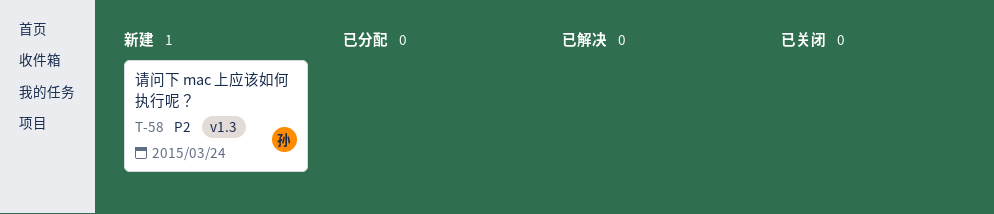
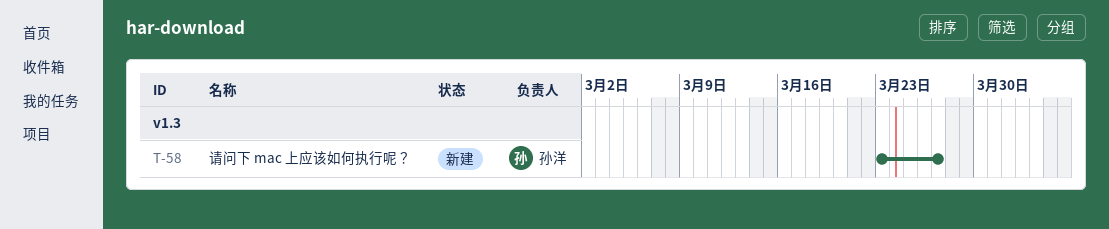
T-58, due: Mar 24 -> Mar 27

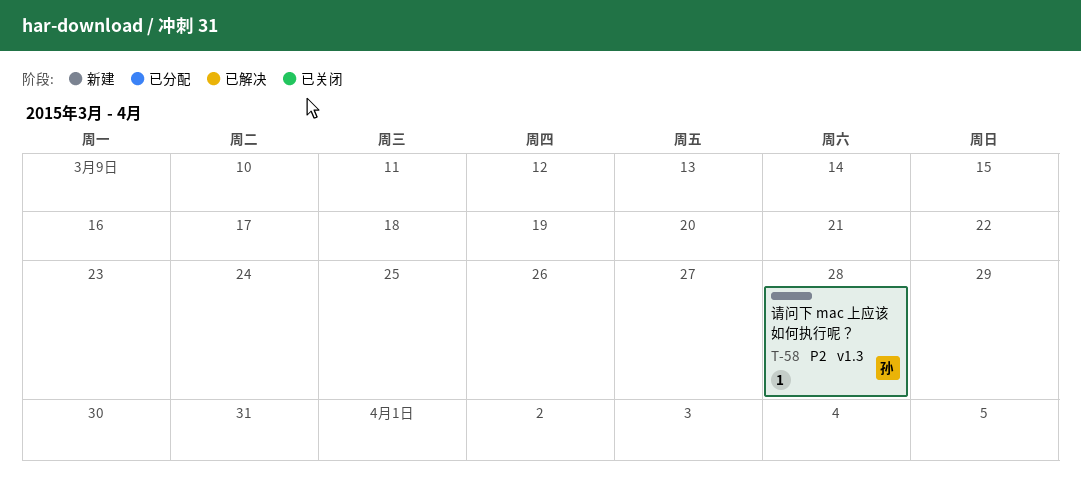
T-58, due: Mar 27 -> Mar 28

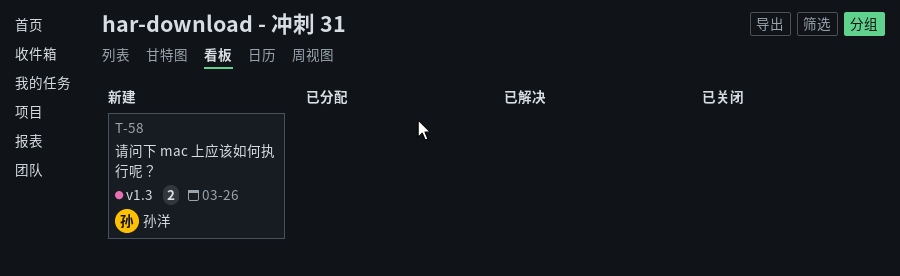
T-58, estimate: 1 -> 2
T-58, due: Mar 28 -> Mar 26

